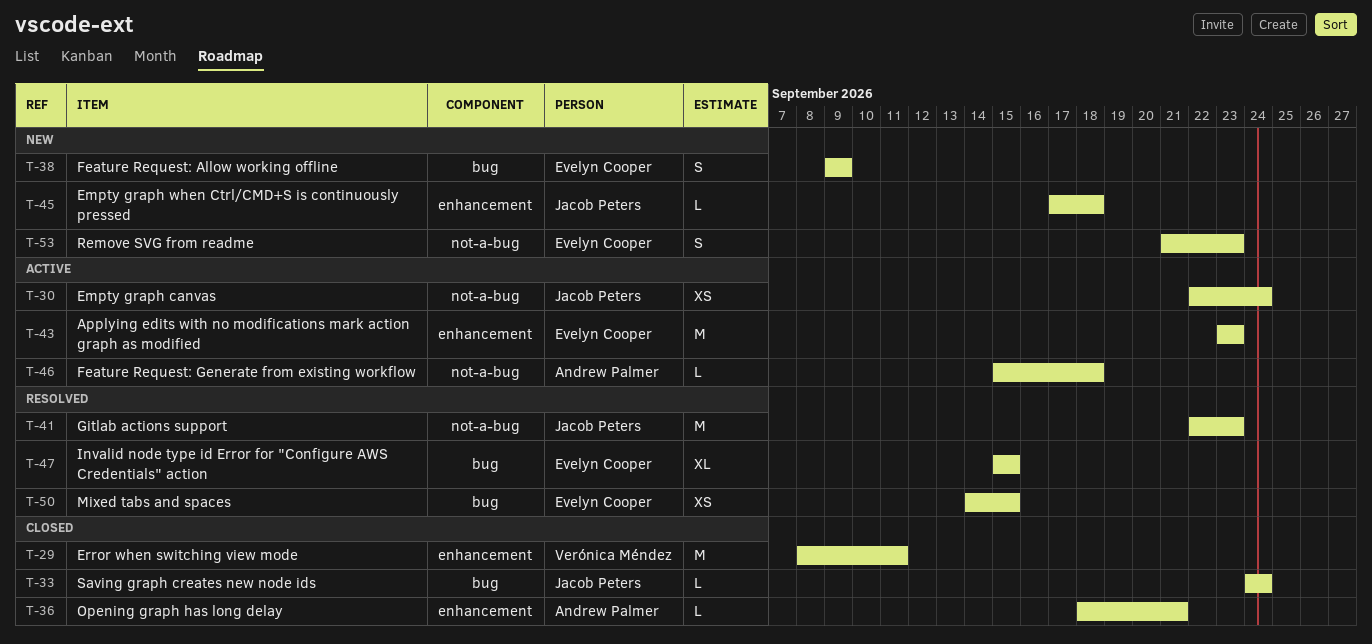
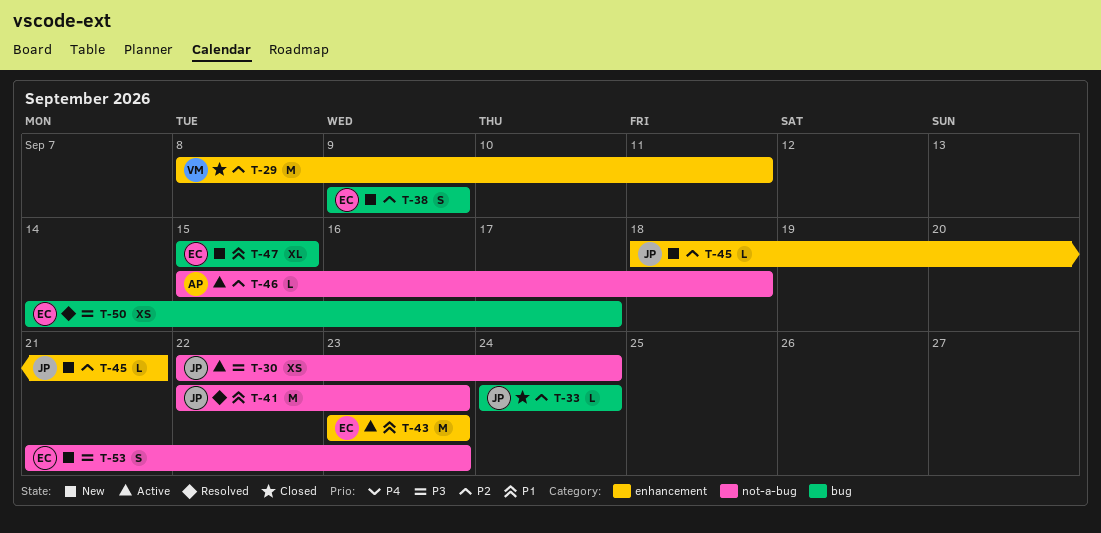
T-36: present -> none
T-45, start: Sep 17 -> Sep 18
T-45, due: Sep 18 -> Sep 21
T-47, status: Resolved -> New
T-50, due: Sep 15 -> Sep 17

